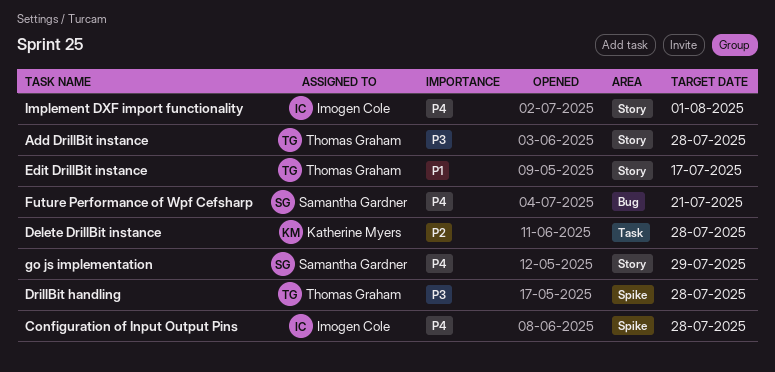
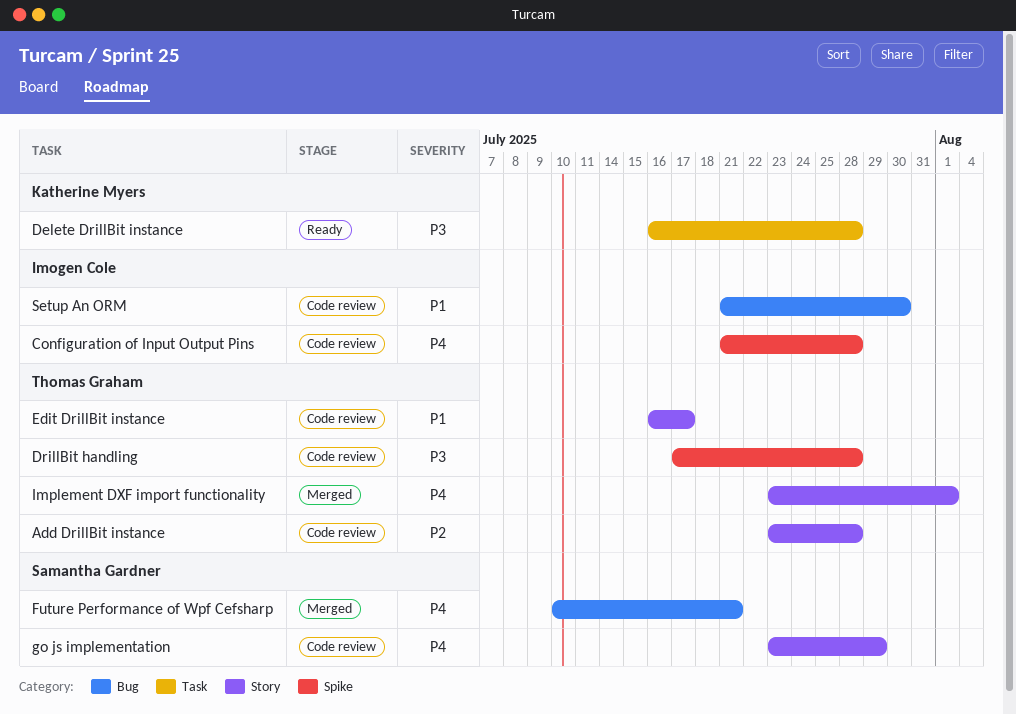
Add DrillBit instance, priority: P3 -> P2
Delete DrillBit instance, priority: P2 -> P3
Implement DXF import functionality, owner: Imogen Cole -> Thomas Graham
Setup An ORM: none -> present

